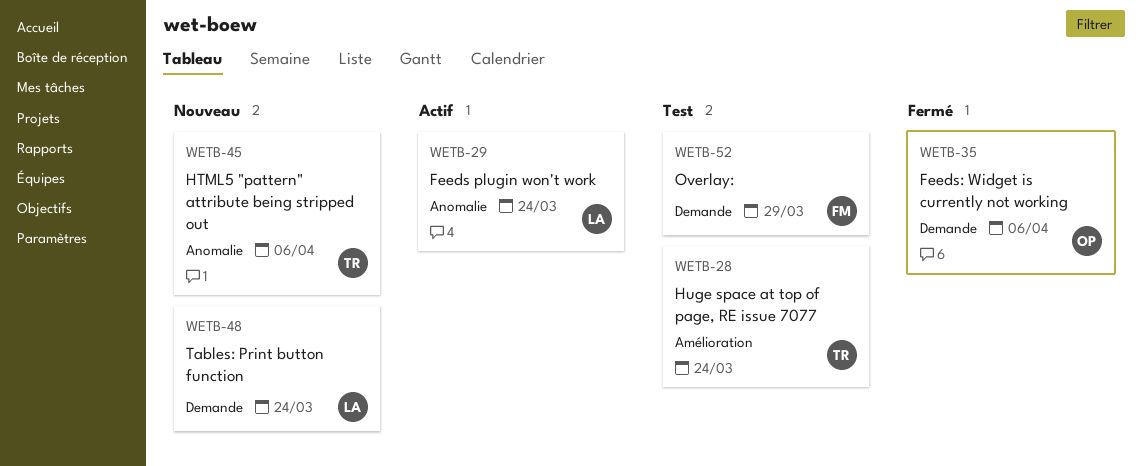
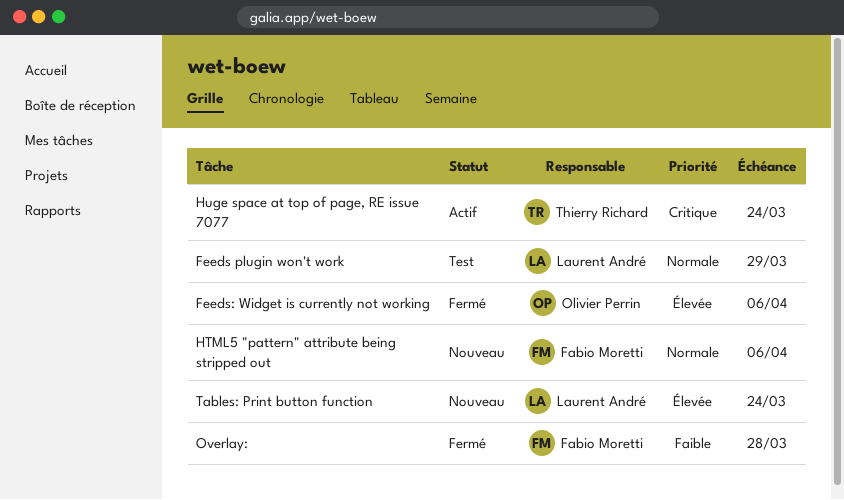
Feeds plugin won't work, status: Actif -> Test
Feeds plugin won't work, due: Mar 24 -> Mar 29
HTML5 "pattern" attribute being stripped out, owner: Thierry Richard -> Fabio Moretti
Huge space at top of page, RE issue 7077, status: Test -> Actif
Overlay:, status: Test -> Fermé
Overlay:, due: Mar 29 -> Mar 28

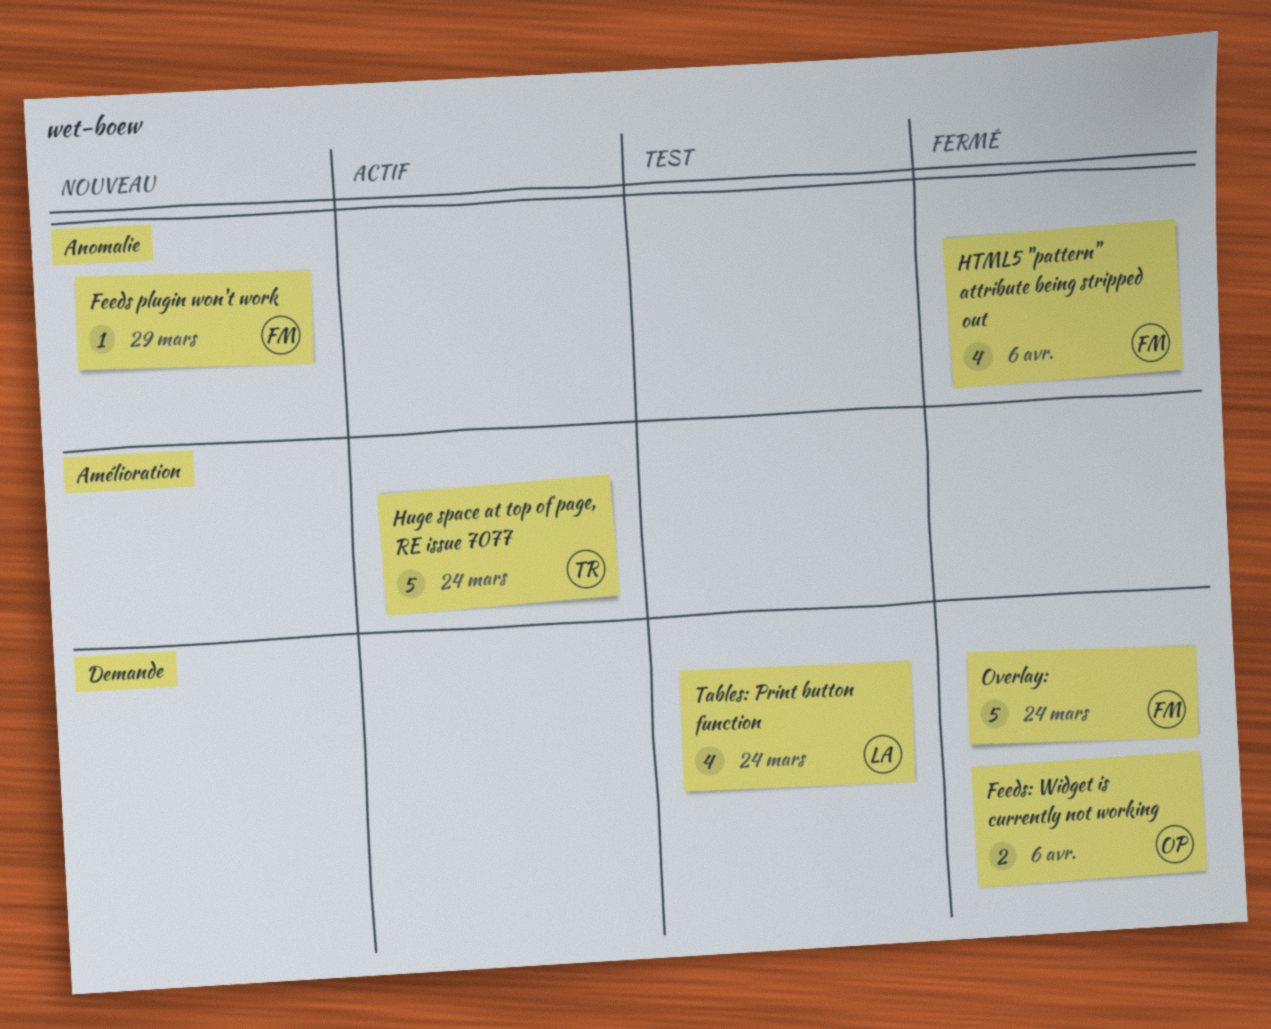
Feeds plugin won't work, status: Test -> Nouveau
Feeds plugin won't work, owner: Laurent André -> Fabio Moretti
HTML5 "pattern" attribute being stripped out, status: Nouveau -> Fermé
Overlay:, due: Mar 28 -> Mar 24
Tables: Print button function, status: Nouveau -> Test

